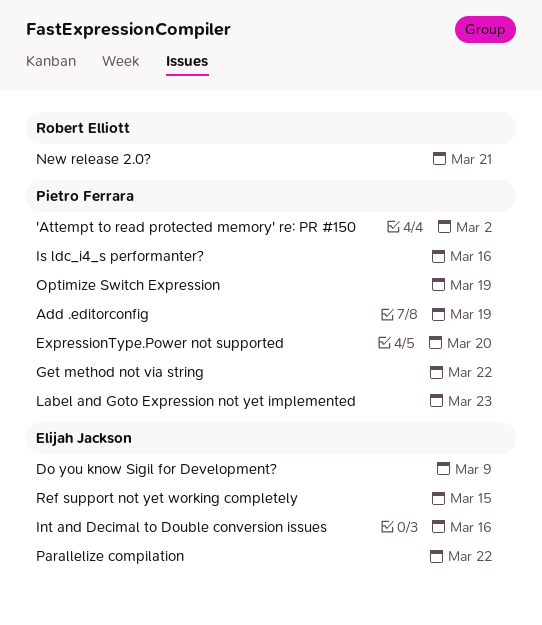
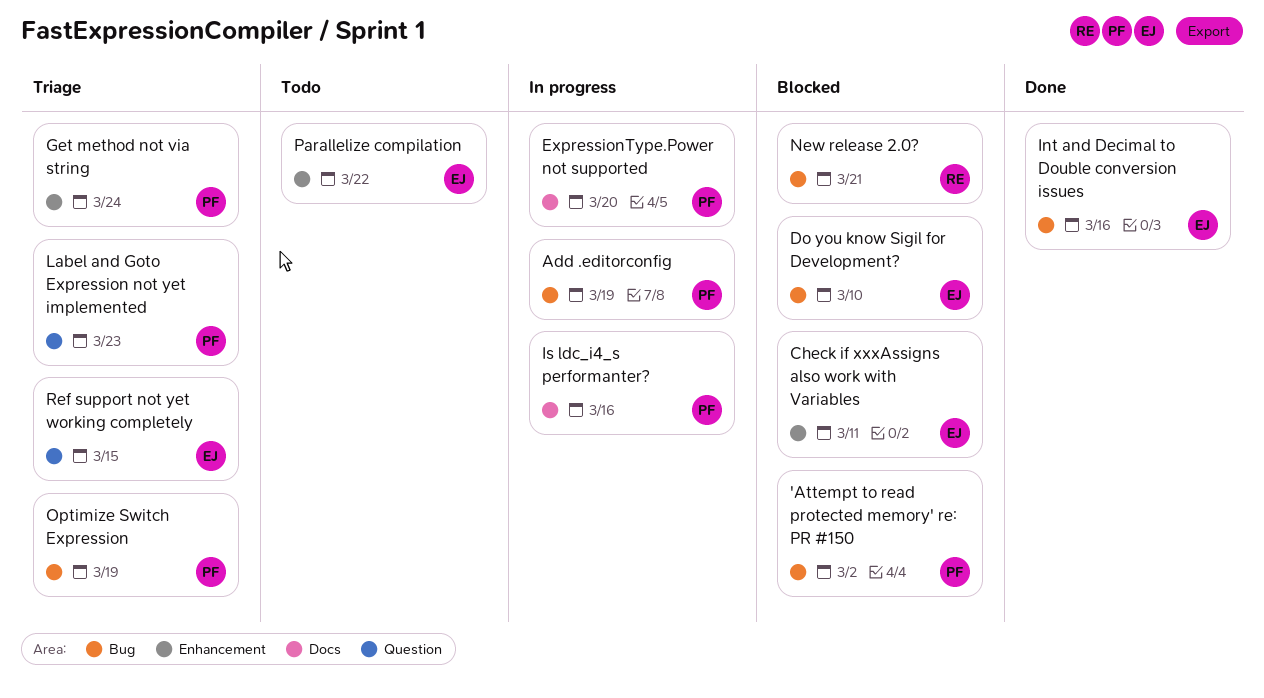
Check if xxxAssigns also work with Variables: none -> present
Do you know Sigil for Development?, due: Mar 9 -> Mar 10
Get method not via string, due: Mar 22 -> Mar 24

